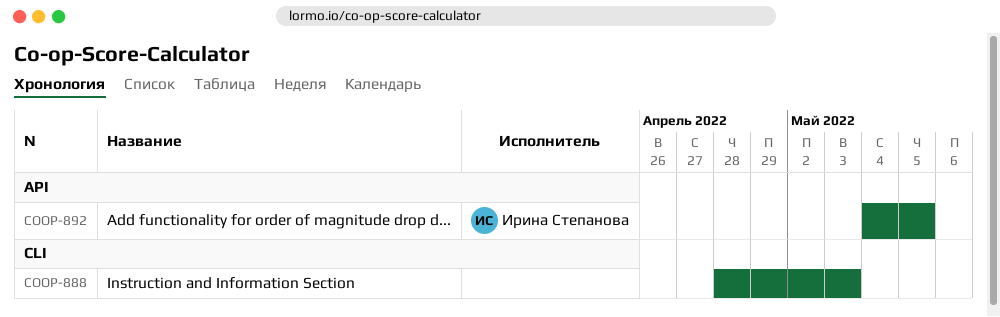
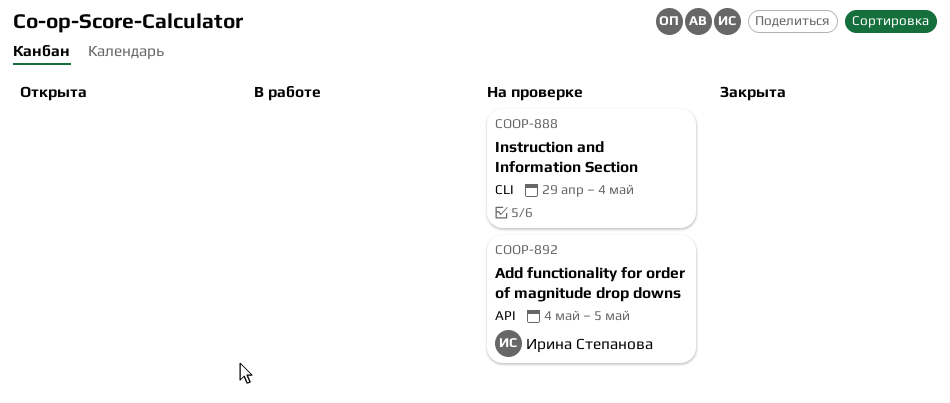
COOP-888, start: Apr 28 -> Apr 29
COOP-888, due: May 3 -> May 4

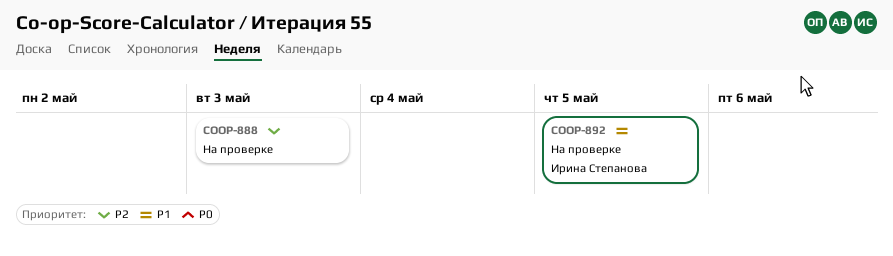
COOP-888, due: May 4 -> May 3

